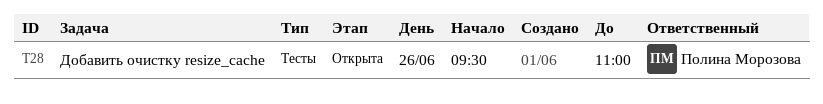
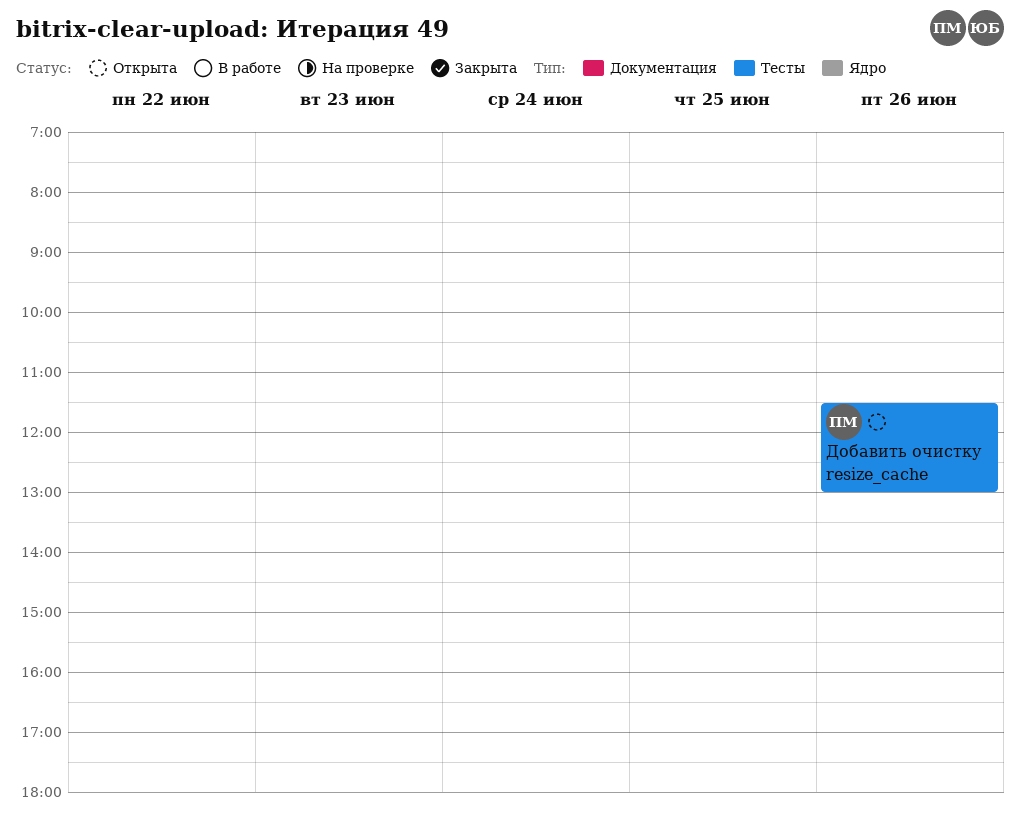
Добавить очистку resize_cache, begins: 09:30 -> 11:30
Добавить очистку resize_cache, ends: 11:00 -> 13:00

